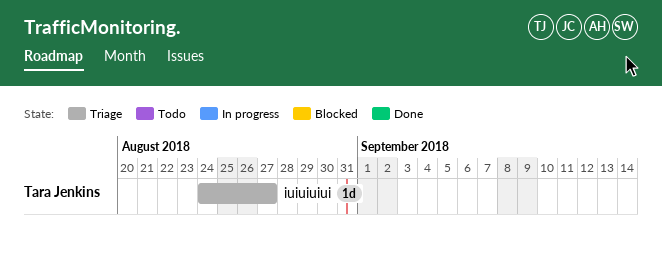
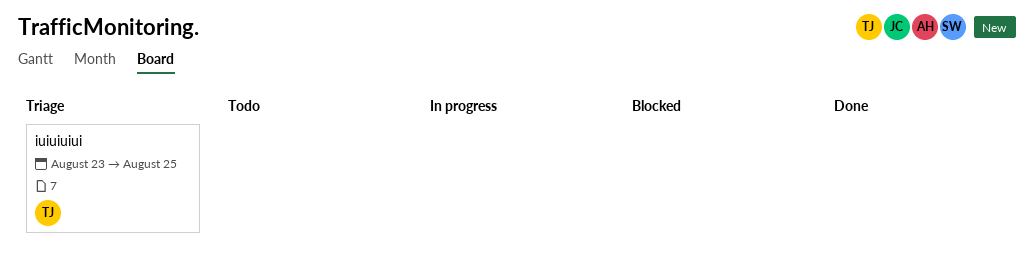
iuiuiuiui, start: Aug 24 -> Aug 23
iuiuiuiui, due: Aug 27 -> Aug 25

